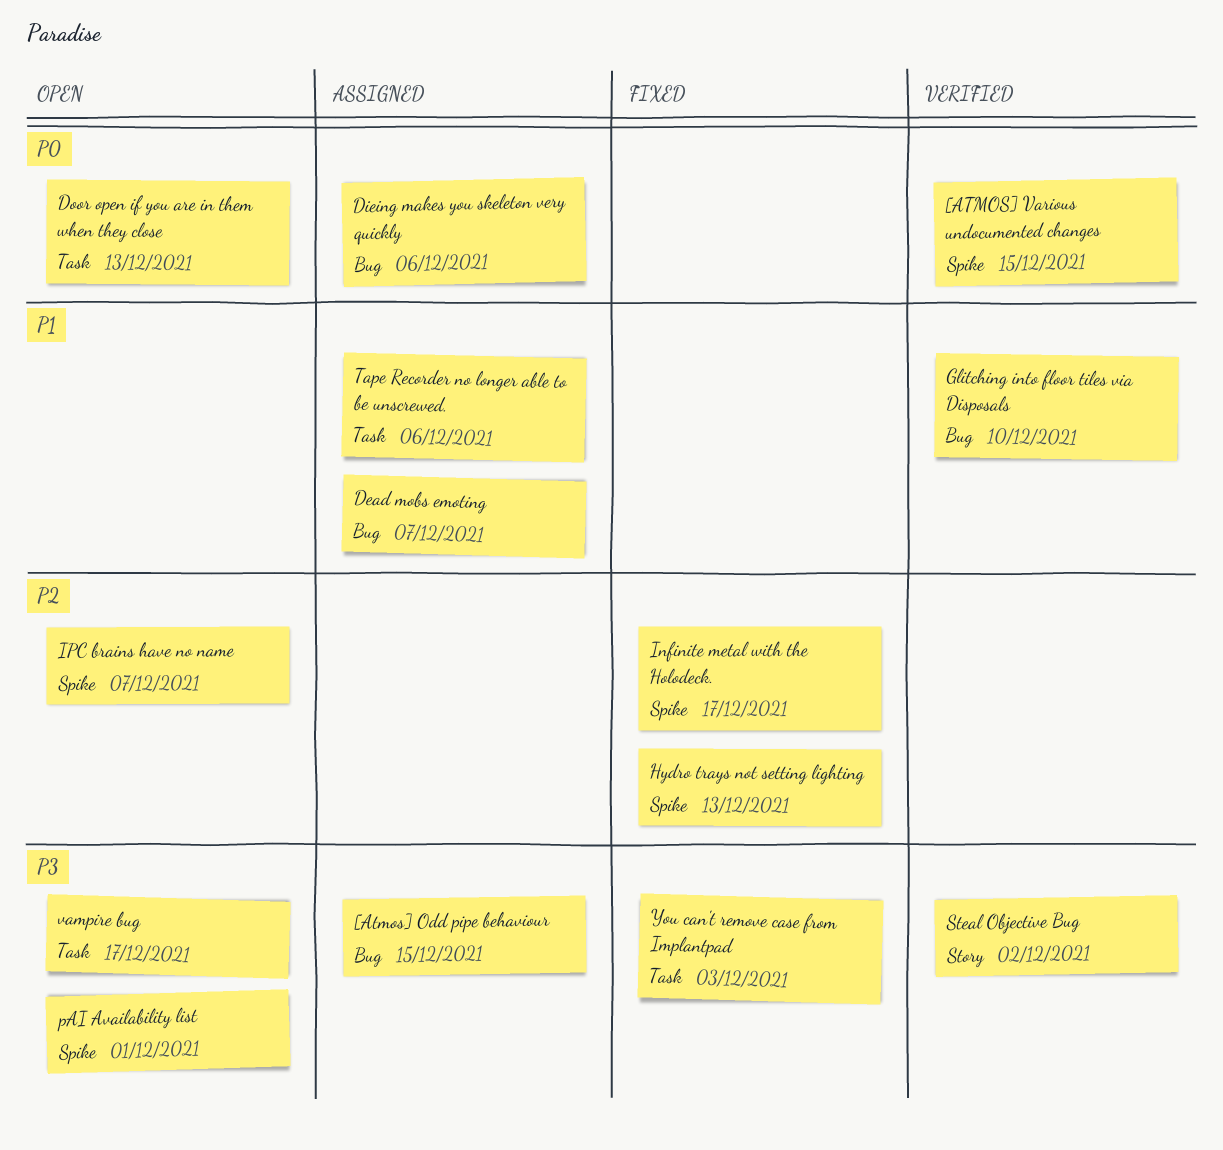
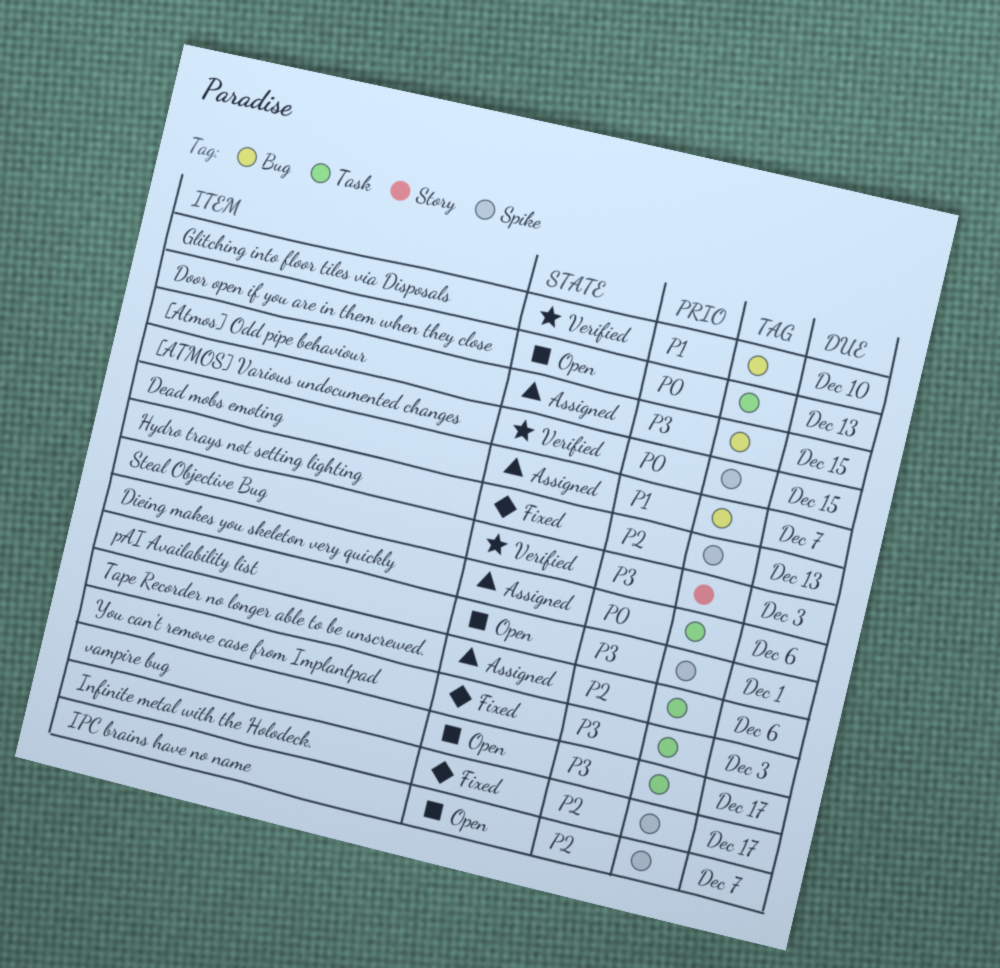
Dieing makes you skeleton very quickly, label: Bug -> Task
Steal Objective Bug, due: Dec 2 -> Dec 3
Tape Recorder no longer able to be unscrewed., priority: P1 -> P2

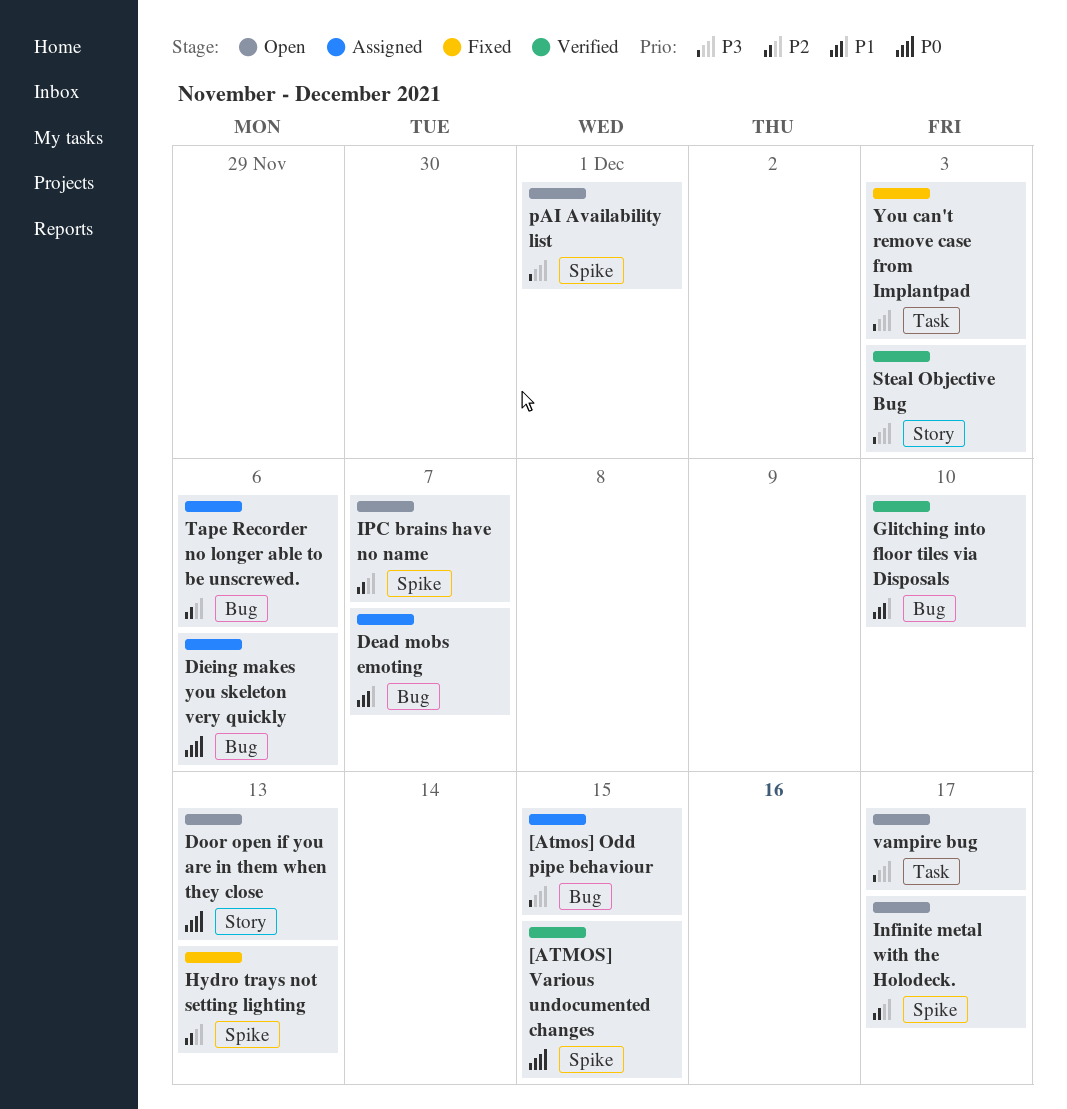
Dieing makes you skeleton very quickly, label: Task -> Bug
Door open if you are in them when they close, label: Task -> Story
Infinite metal with the Holodeck., status: Fixed -> Open
Tape Recorder no longer able to be unscrewed., label: Task -> Bug

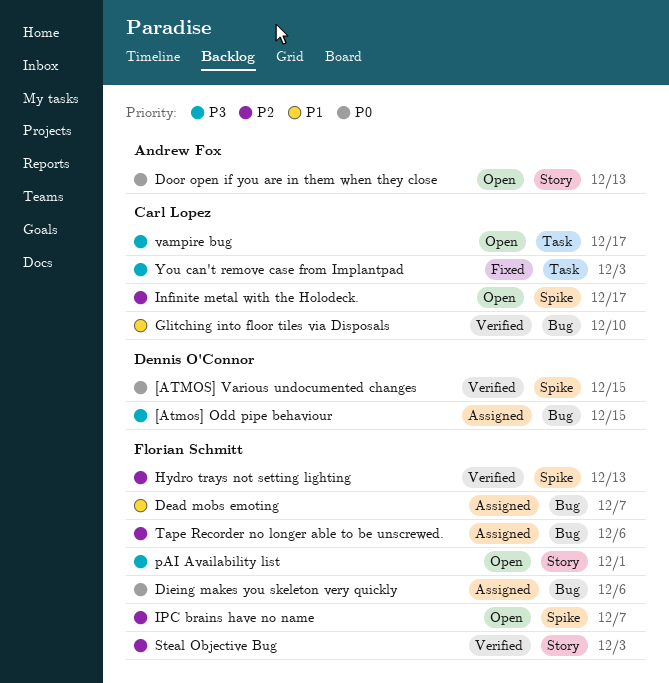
Hydro trays not setting lighting, status: Fixed -> Verified
pAI Availability list, label: Spike -> Story
Steal Objective Bug, priority: P3 -> P2

